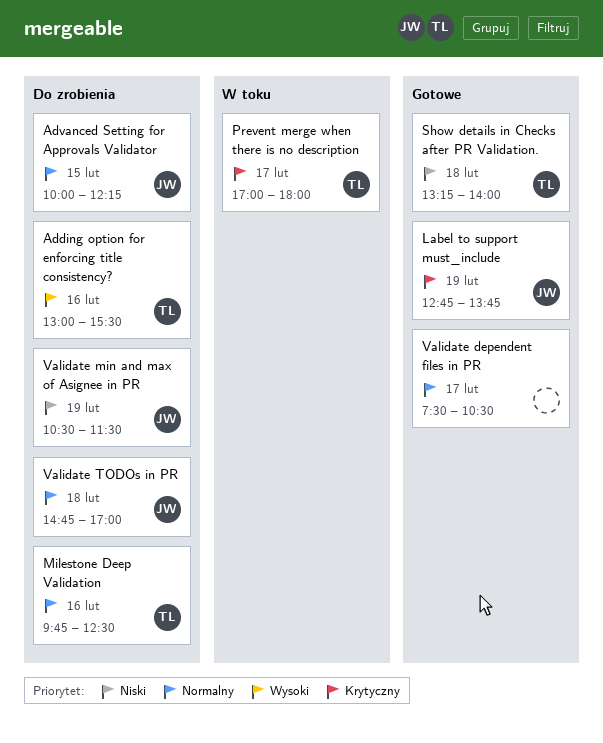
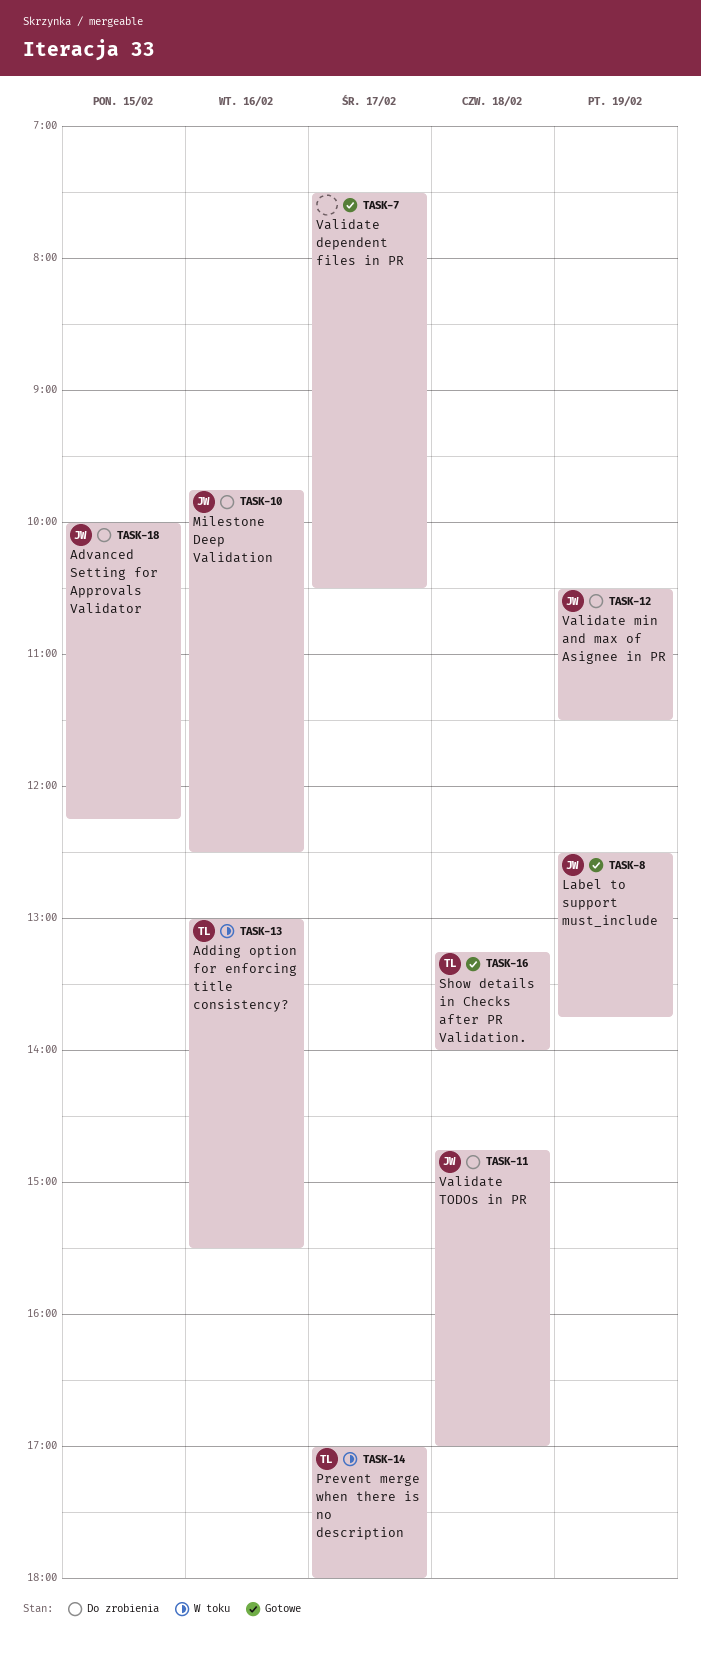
Adding option for enforcing title consistency?, status: Do zrobienia -> W toku
Label to support must_include, begins: 12:45 -> 12:30
Milestone Deep Validation, owner: TL -> JW

